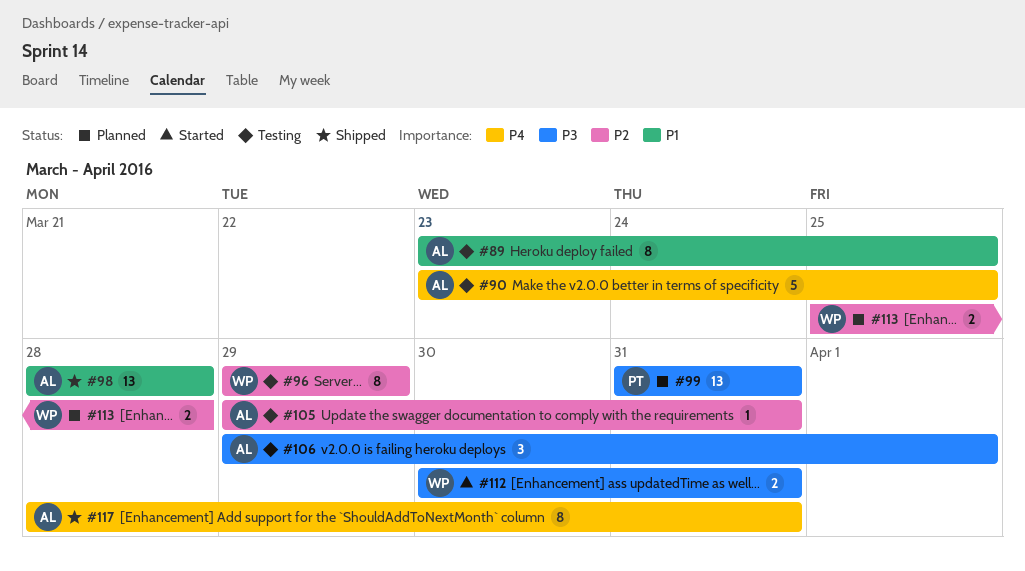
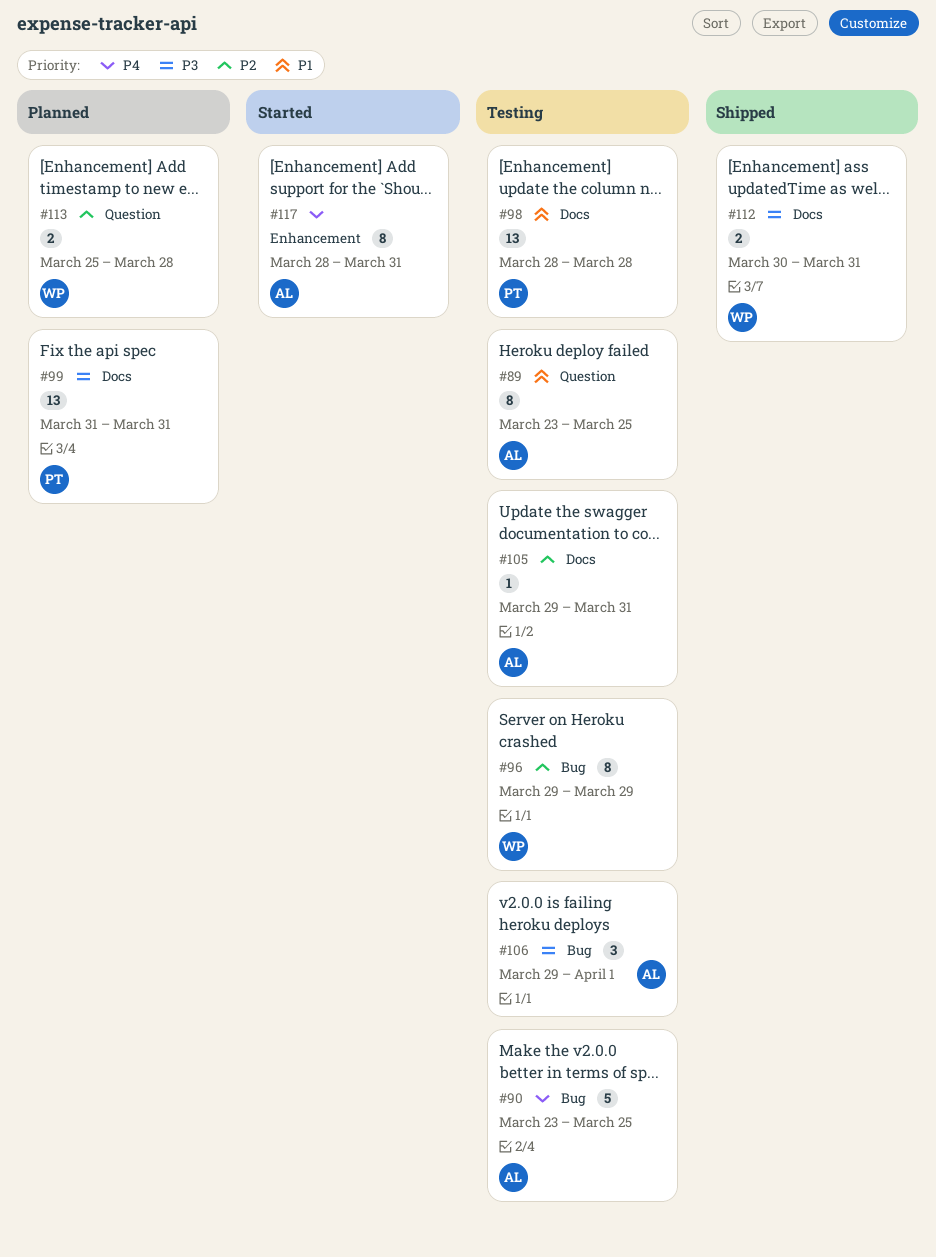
#98, status: Shipped -> Testing
#98, owner: AL -> PT
#112, status: Started -> Shipped
#117, status: Shipped -> Started

